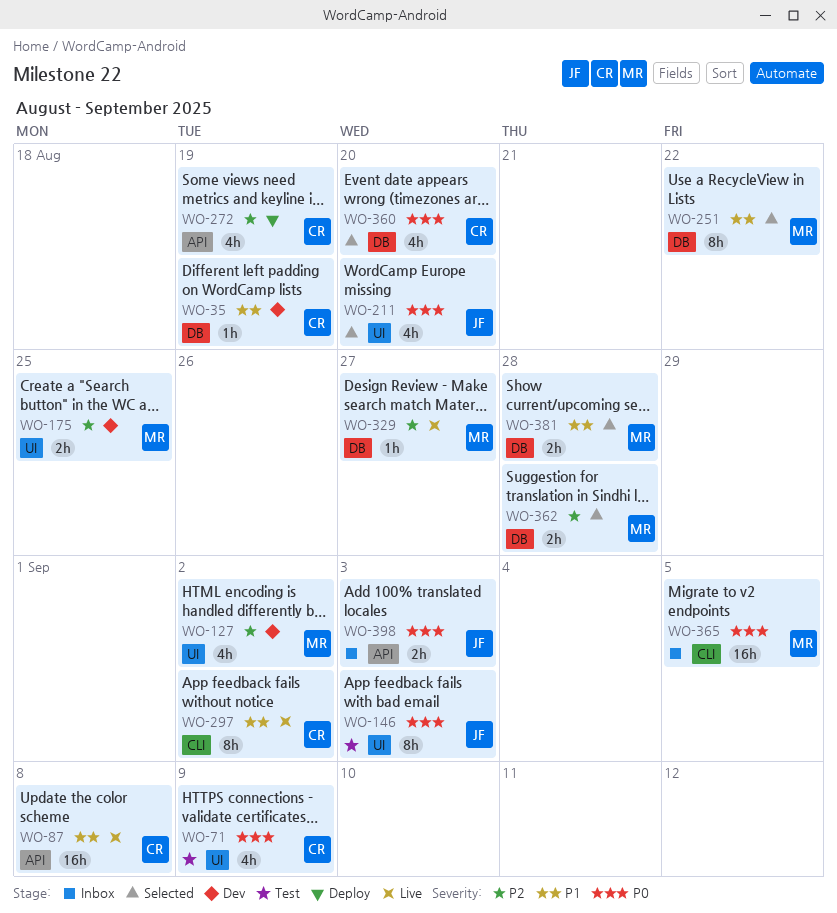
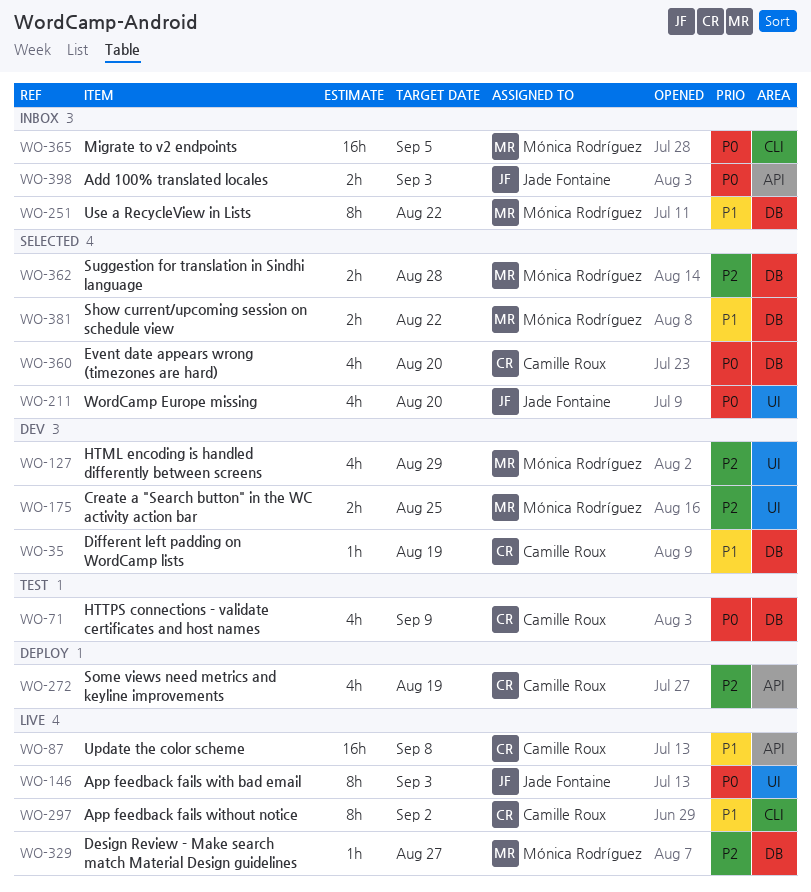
WO-71, label: UI -> DB
WO-127, due: Sep 2 -> Aug 29
WO-146, status: Test -> Live
WO-251, status: Selected -> Inbox
WO-381, due: Aug 28 -> Aug 22

